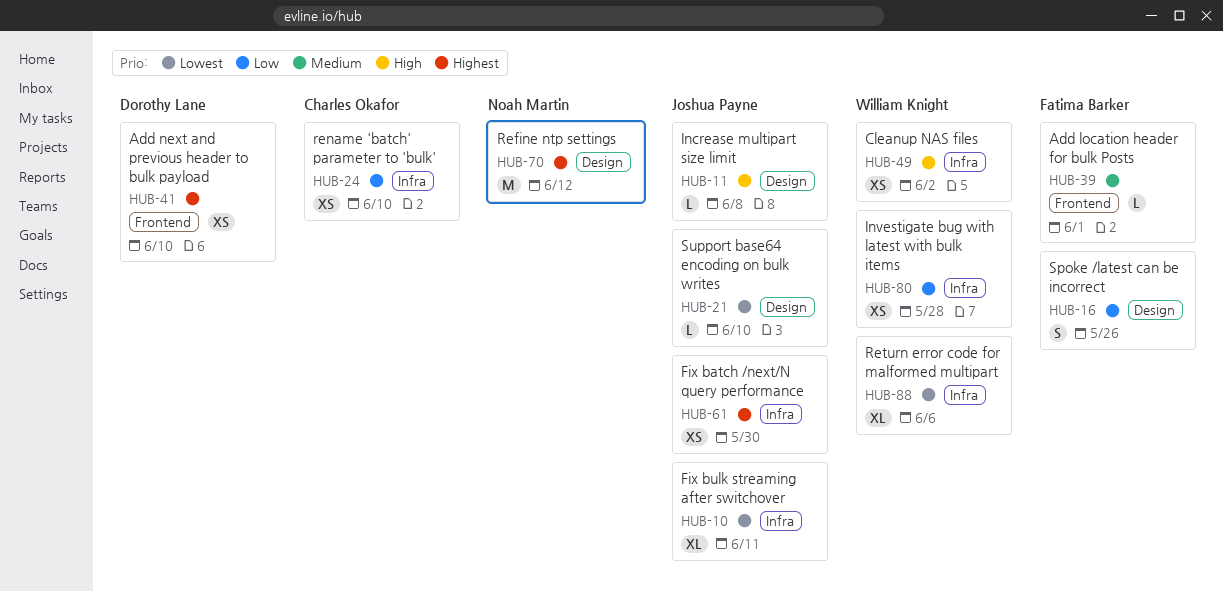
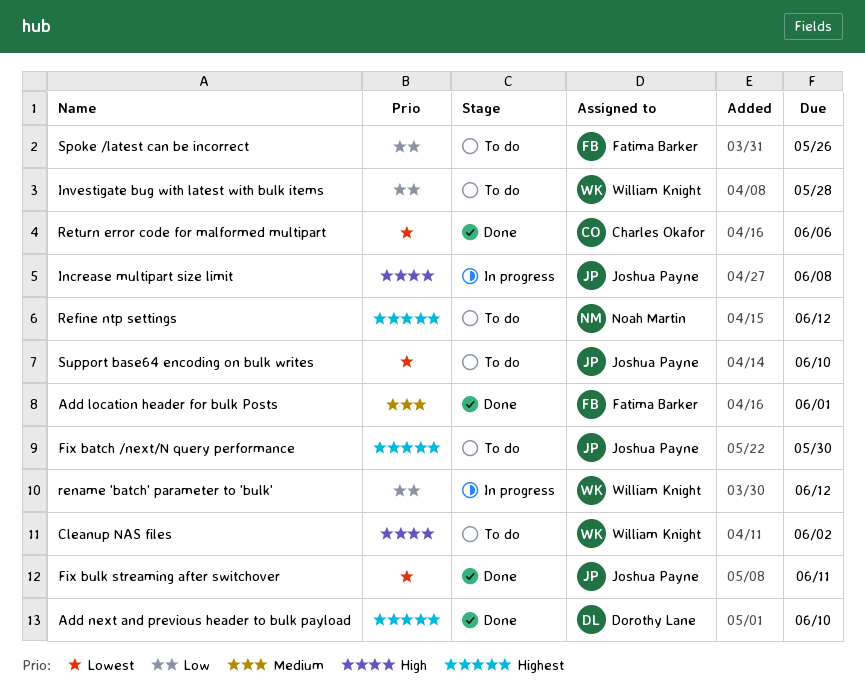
rename 'batch' parameter to 'bulk', owner: Charles Okafor -> William Knight
rename 'batch' parameter to 'bulk', due: Jun 10 -> Jun 12
Return error code for malformed multipart, owner: William Knight -> Charles Okafor

